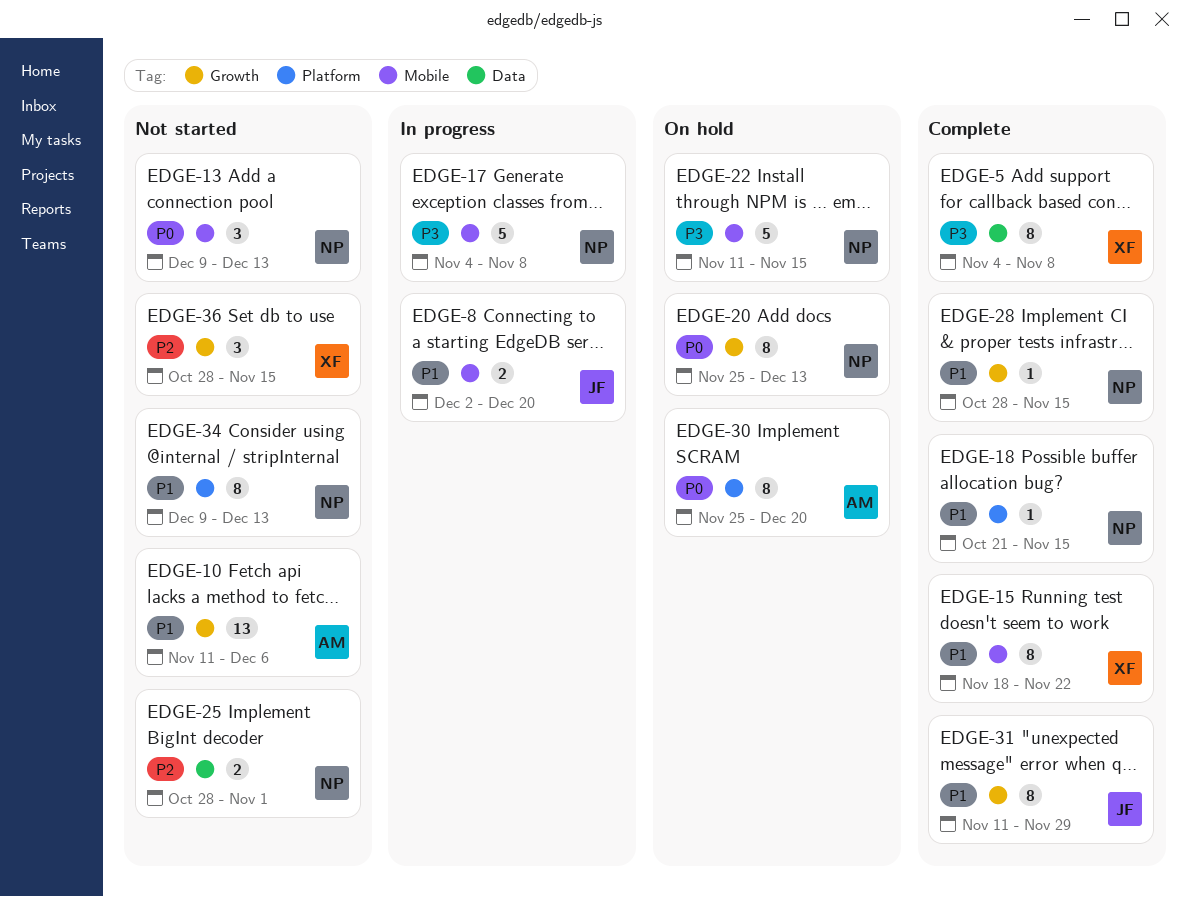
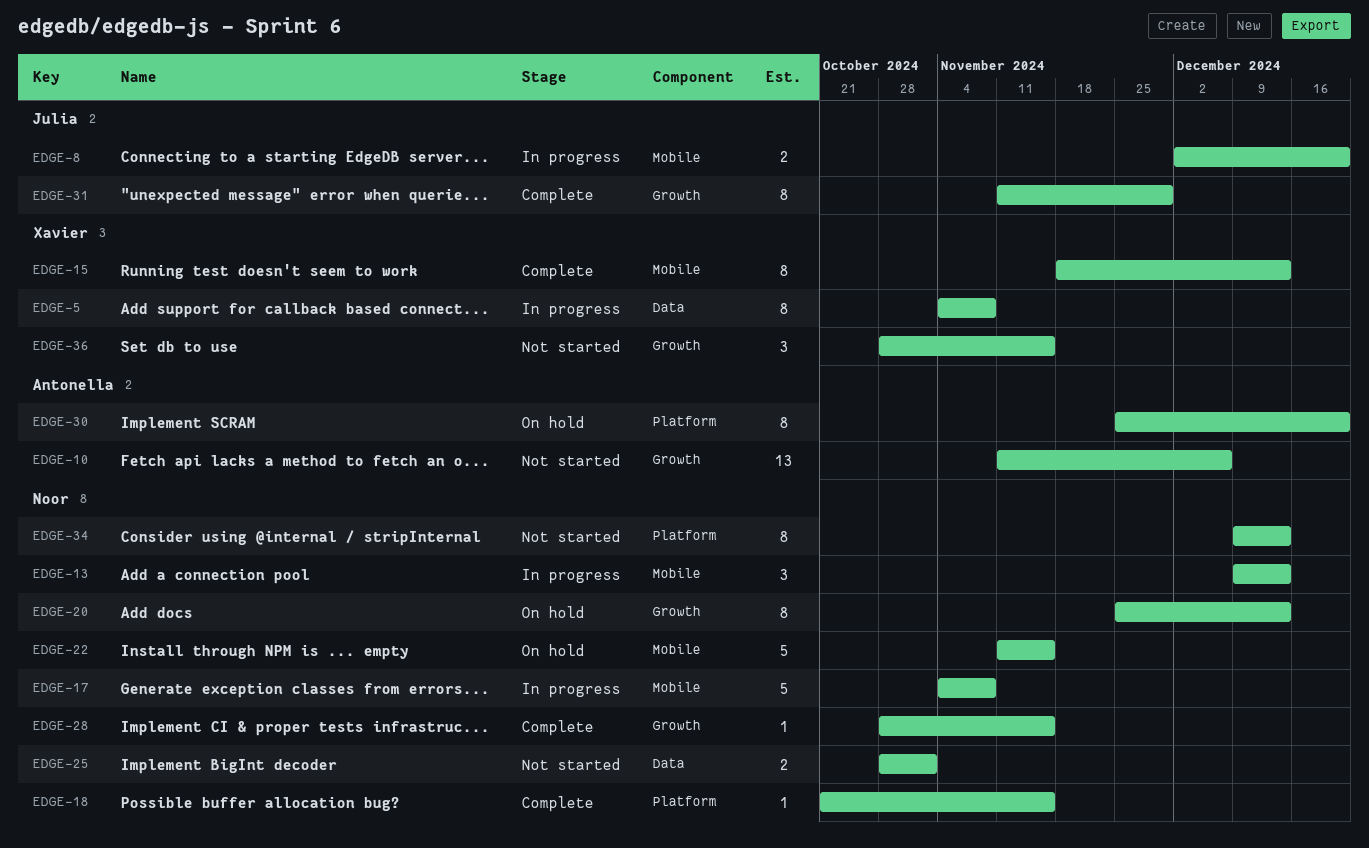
EDGE-5, status: Complete -> In progress
EDGE-13, status: Not started -> In progress
EDGE-15, due: Nov 22 -> Dec 13

